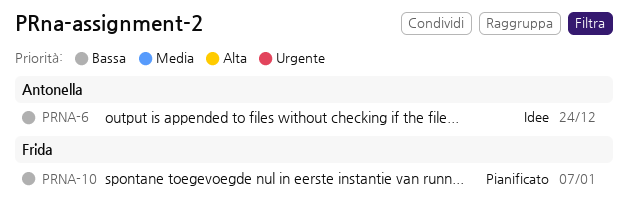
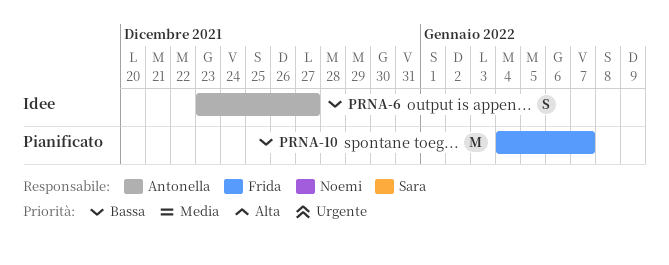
PRNA-6, due: Dec 24 -> Dec 27

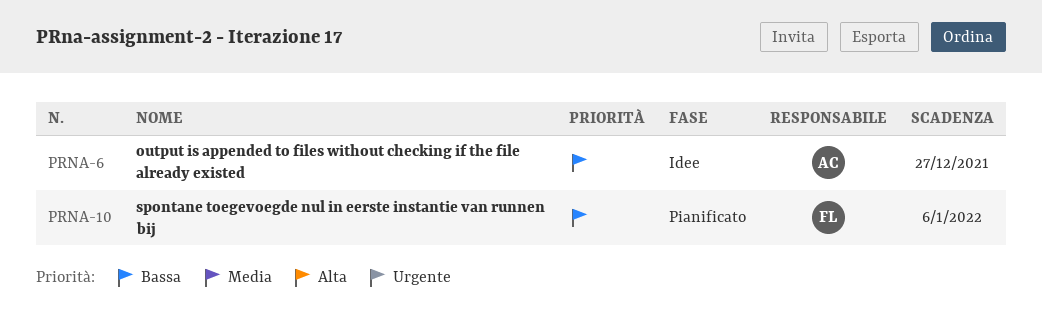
PRNA-10, due: Jan 7 -> Jan 6

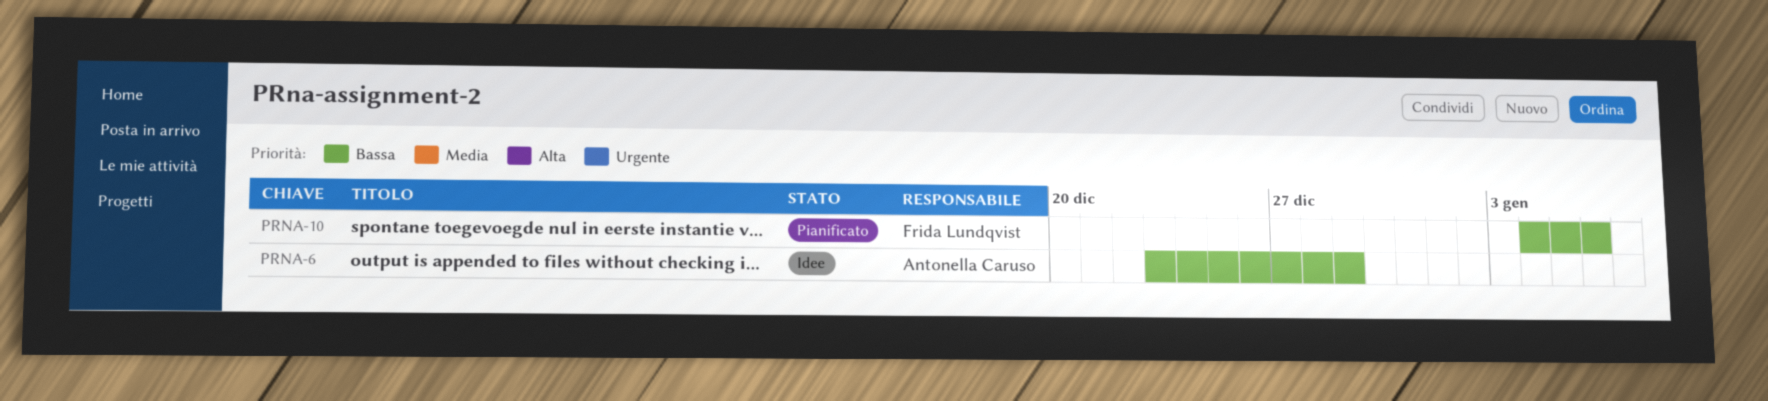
PRNA-6, due: Dec 27 -> Dec 29

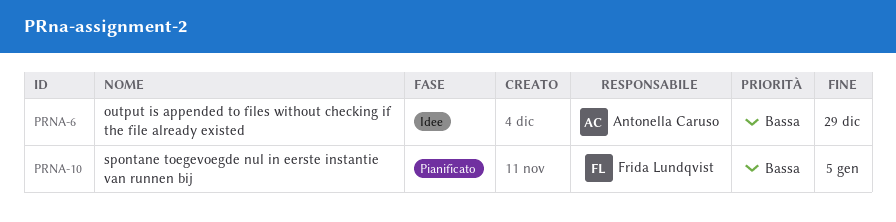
PRNA-10, due: Jan 6 -> Jan 5

